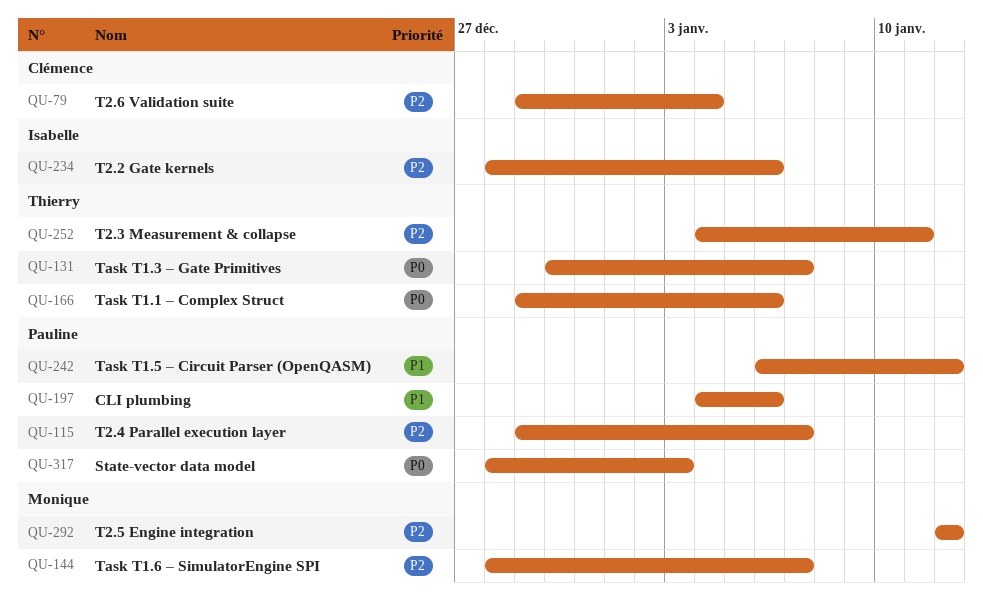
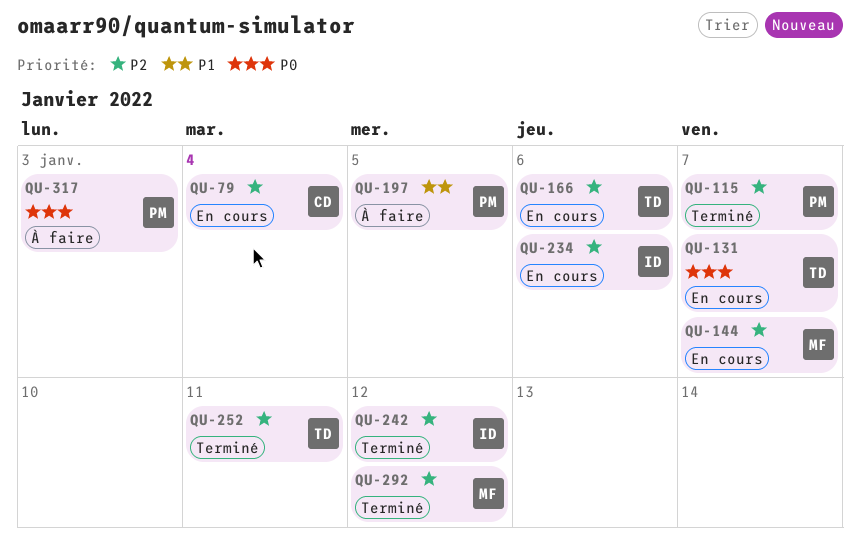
QU-166, priority: P0 -> P2
QU-197, due: Jan 6 -> Jan 5
QU-242, owner: Pauline -> Isabelle
QU-242, priority: P1 -> P2

